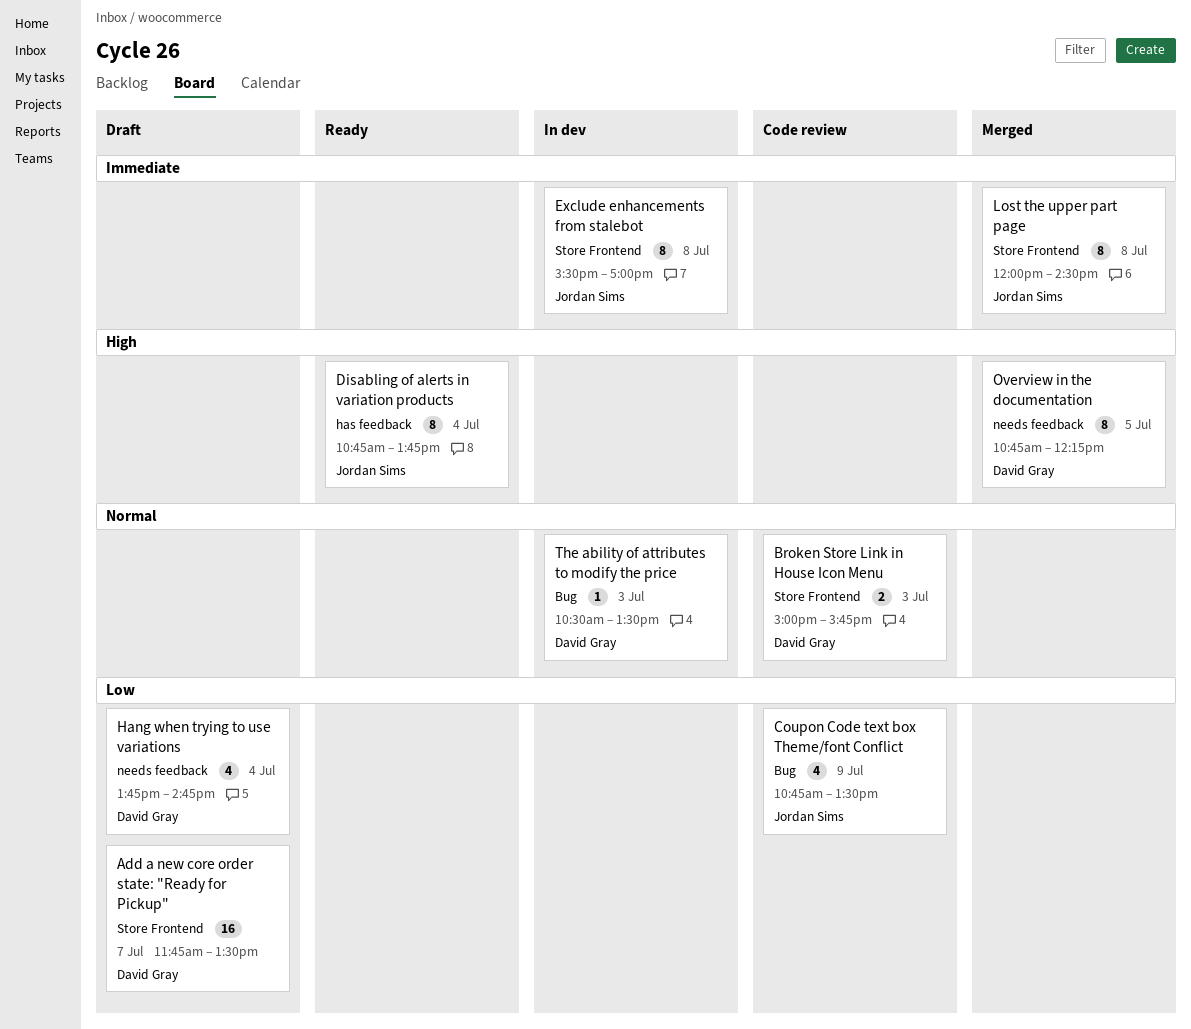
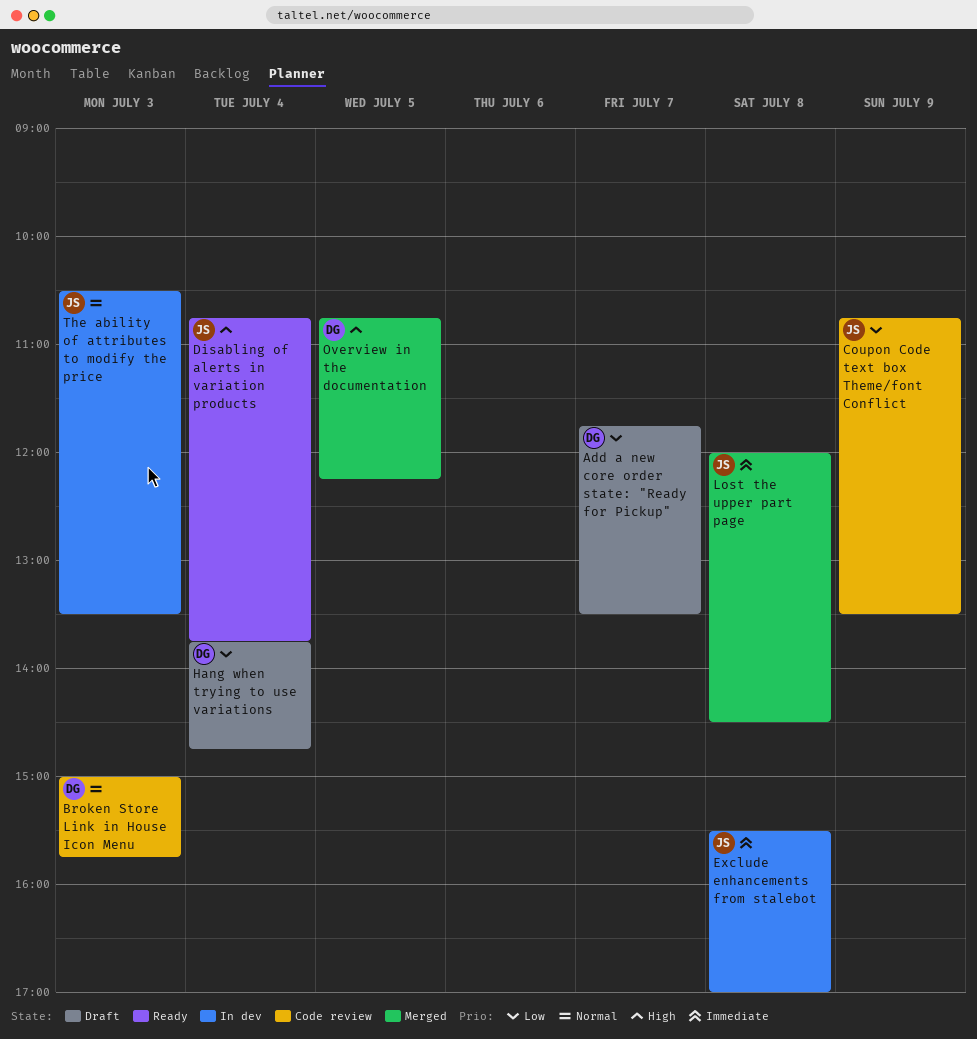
The ability of attributes to modify the price, owner: David Gray -> Jordan Sims

